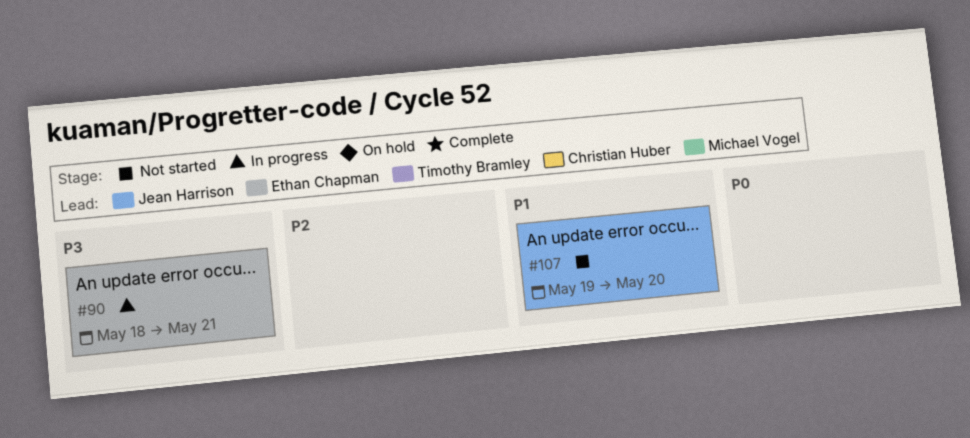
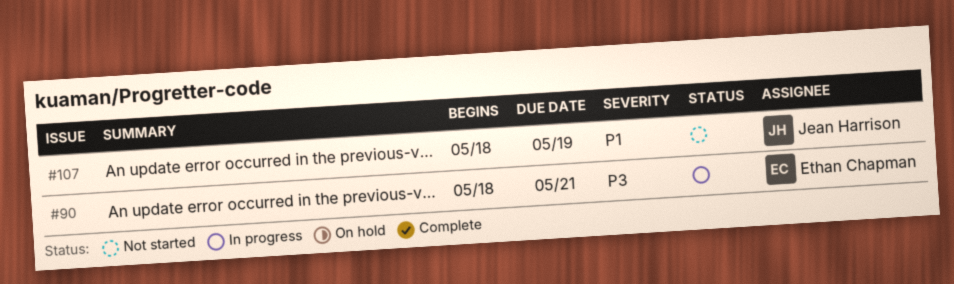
#107, start: May 19 -> May 18
#107, due: May 20 -> May 19

